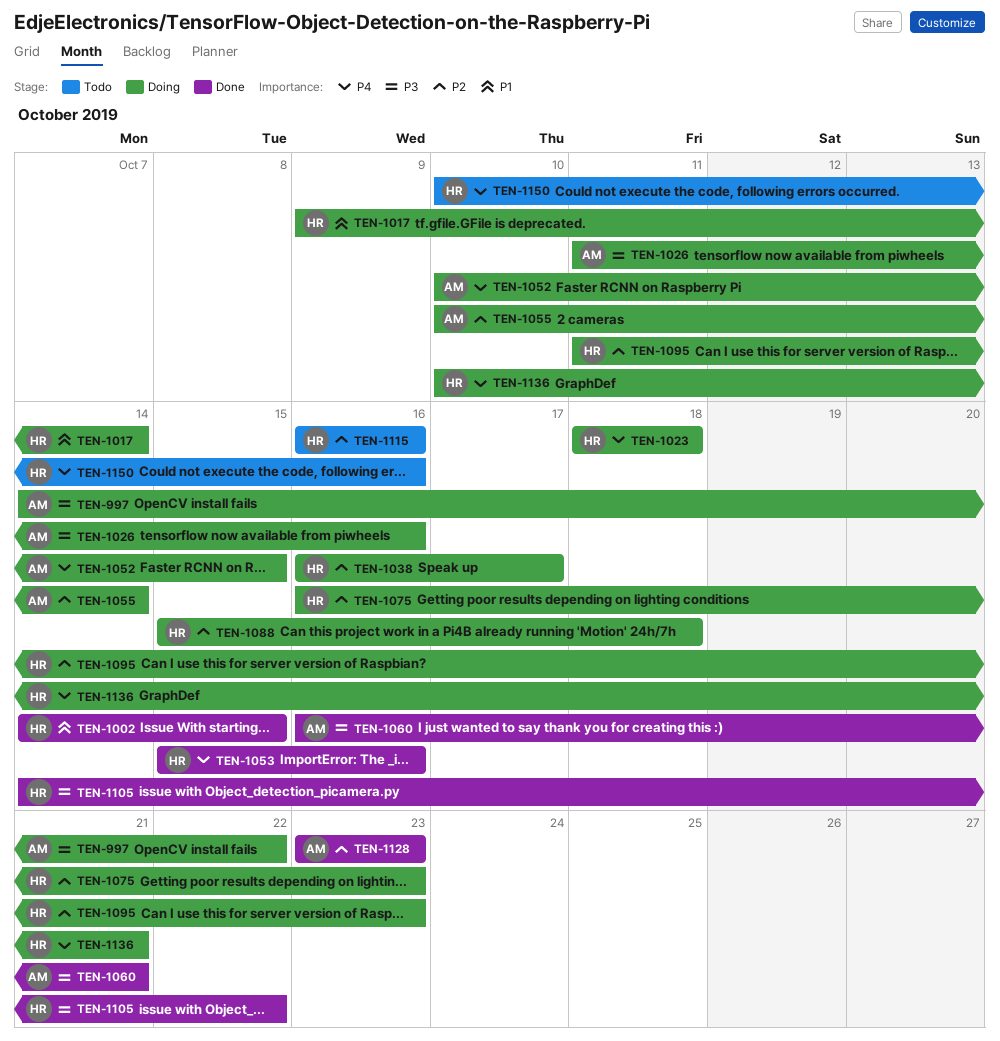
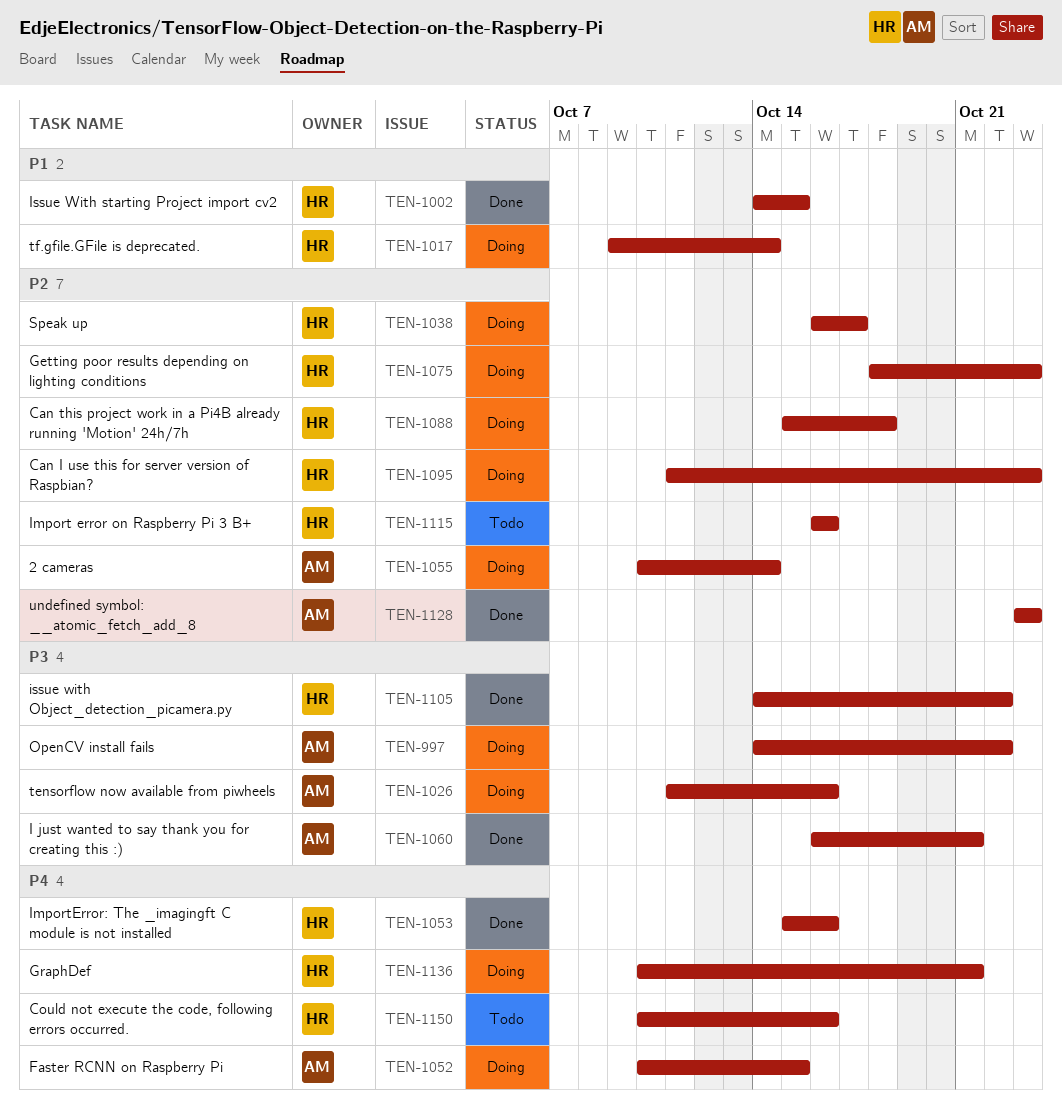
TEN-1023: present -> none
TEN-1075, start: Oct 16 -> Oct 18

